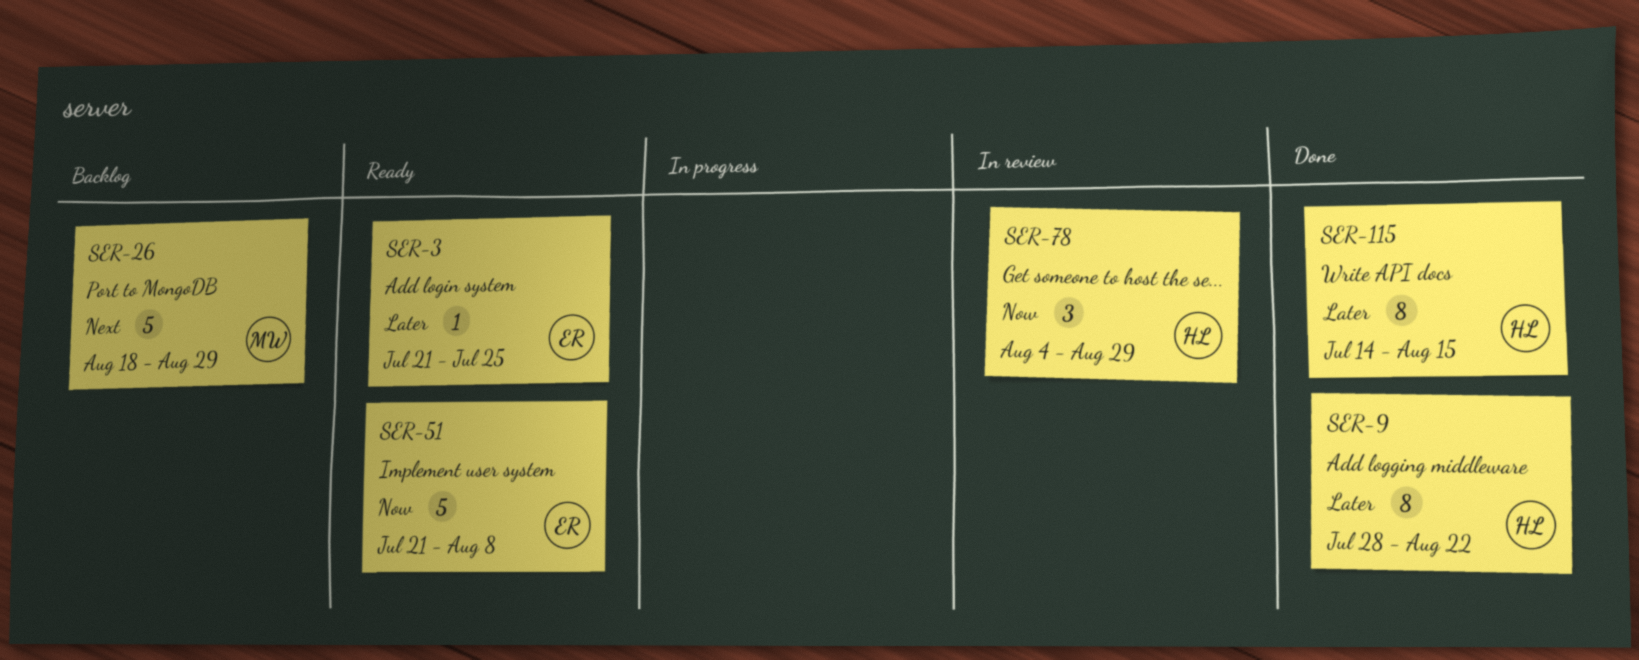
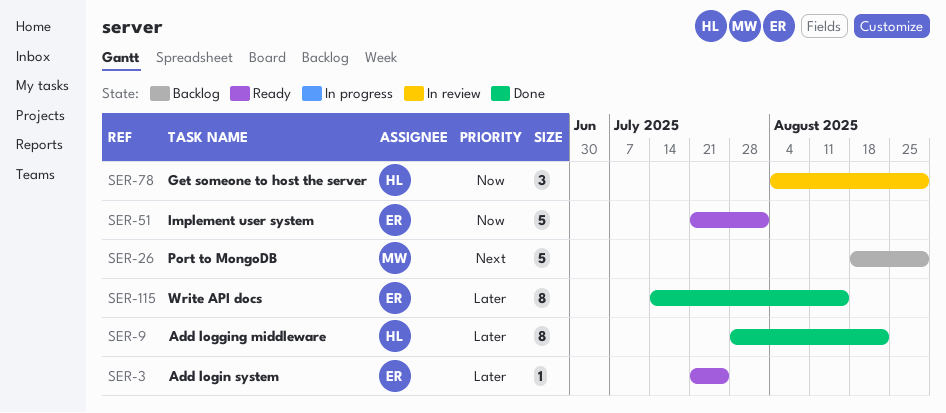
SER-51, due: Aug 8 -> Aug 1
SER-115, owner: HL -> ER

